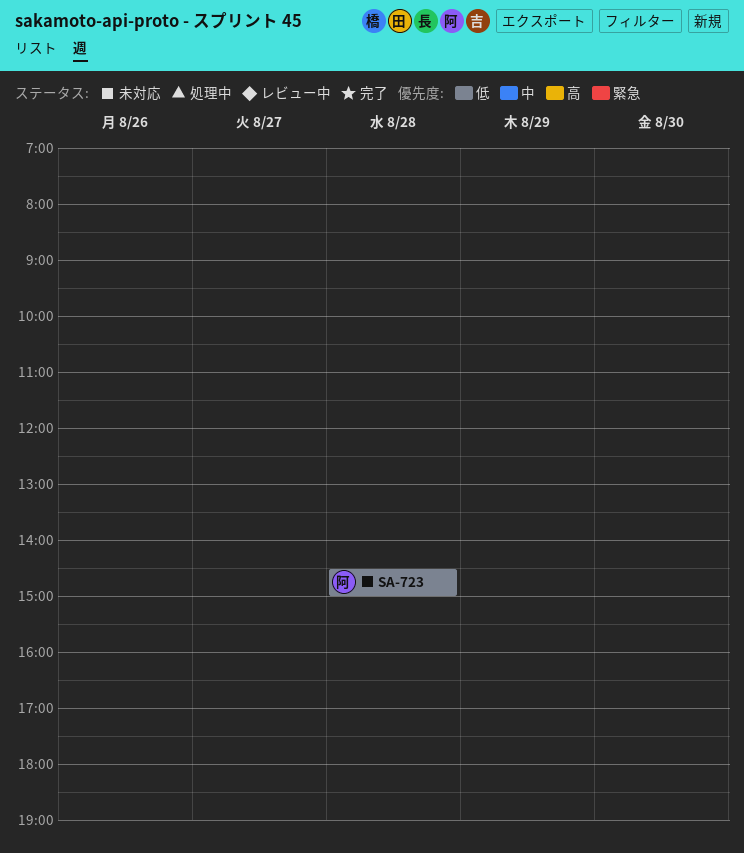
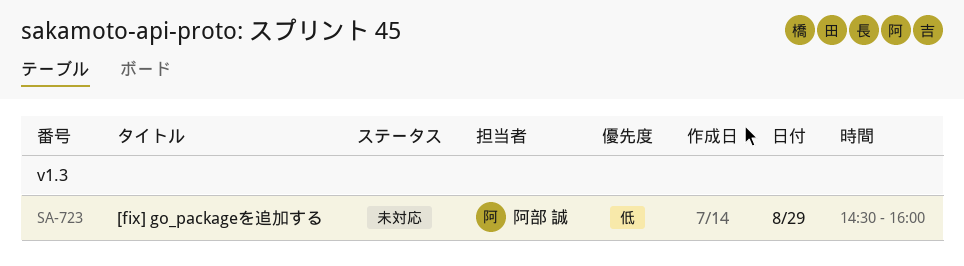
SA-723, day: Aug 28 -> Aug 29
SA-723, ends: 15:00 -> 16:00

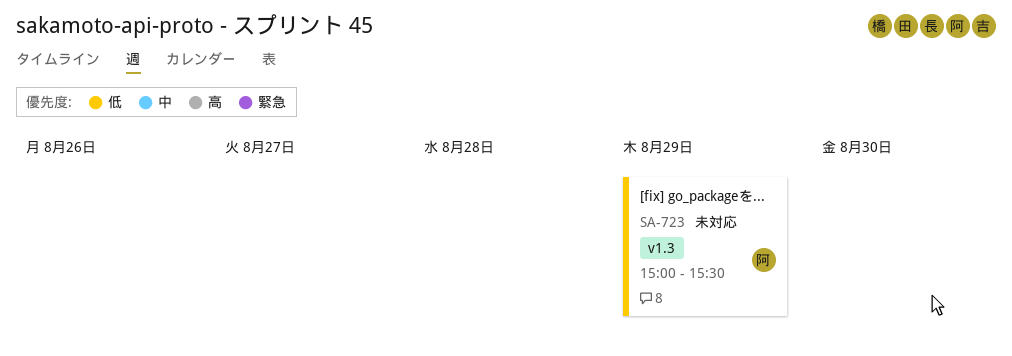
SA-723, begins: 14:30 -> 15:00
SA-723, ends: 16:00 -> 15:30

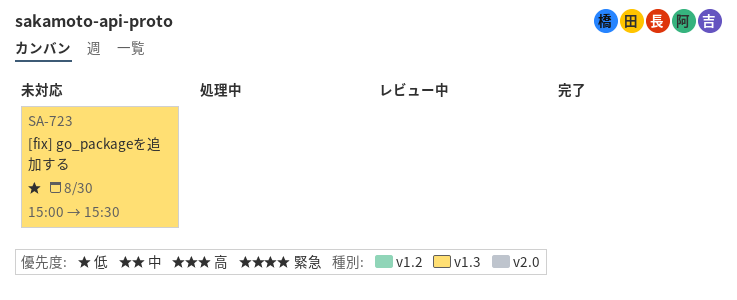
SA-723, day: Aug 29 -> Aug 30

